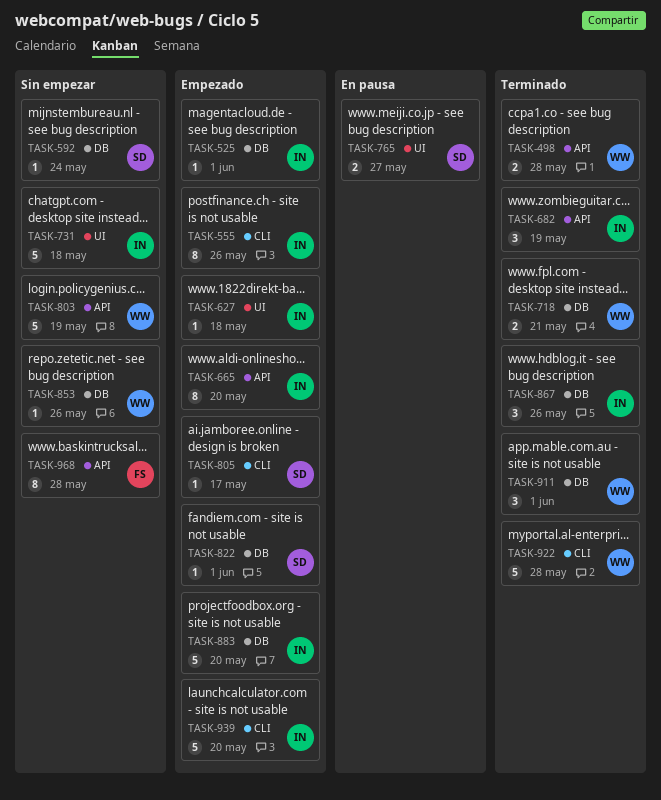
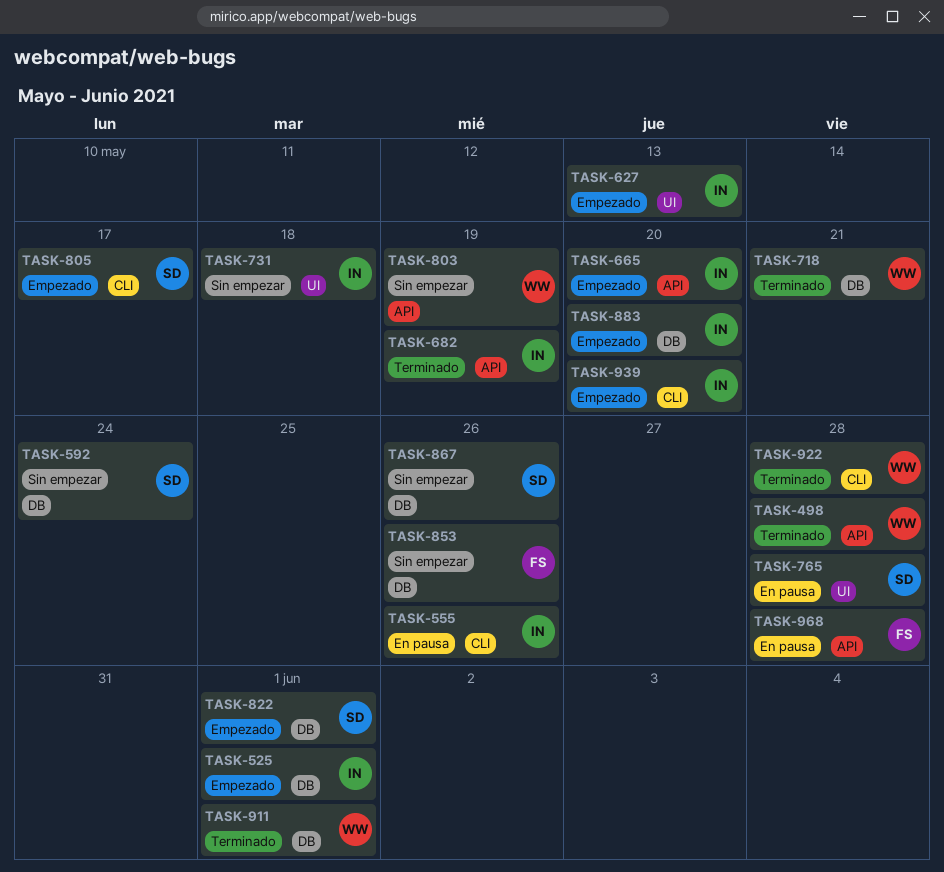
TASK-555, status: Empezado -> En pausa
TASK-627, due: May 18 -> May 13
TASK-765, due: May 27 -> May 28
TASK-853, owner: WW -> FS
TASK-867, status: Terminado -> Sin empezar
TASK-867, owner: IN -> SD
TASK-968, status: Sin empezar -> En pausa

